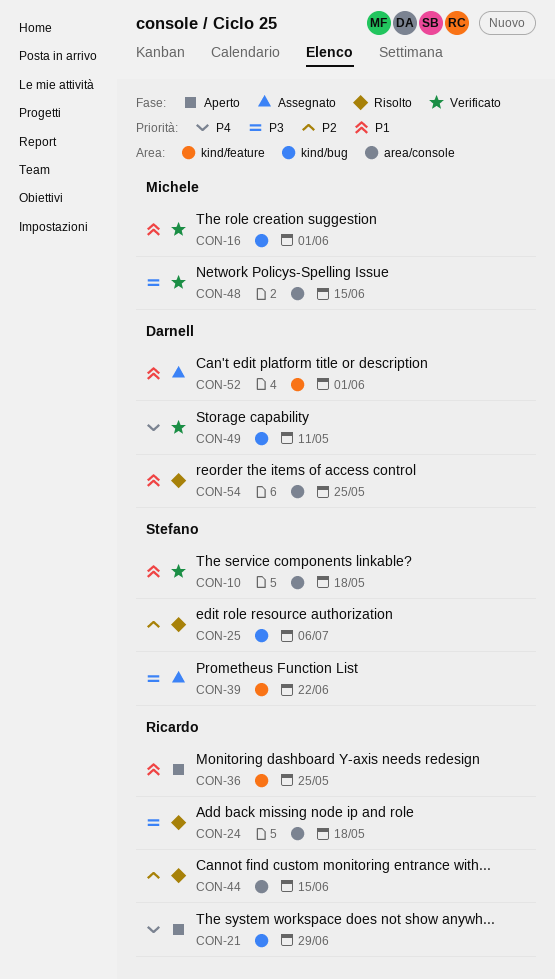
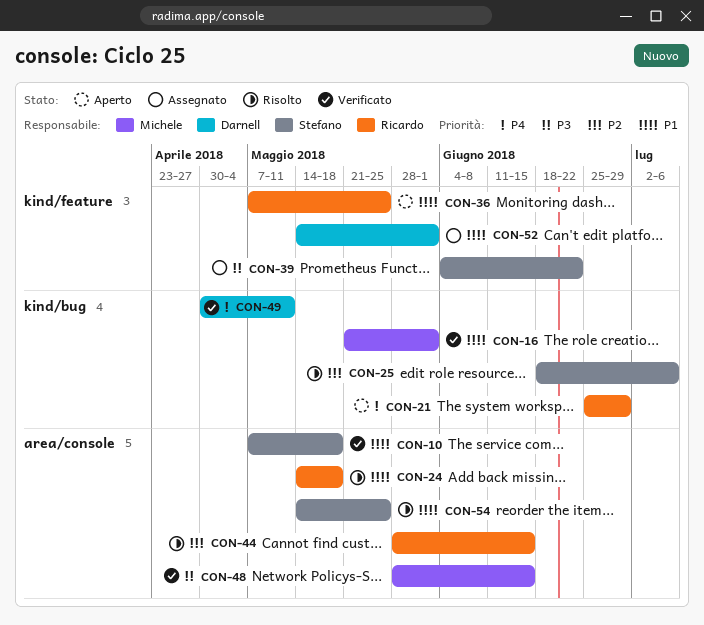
CON-24, priority: P3 -> P1
CON-54, owner: Darnell -> Stefano

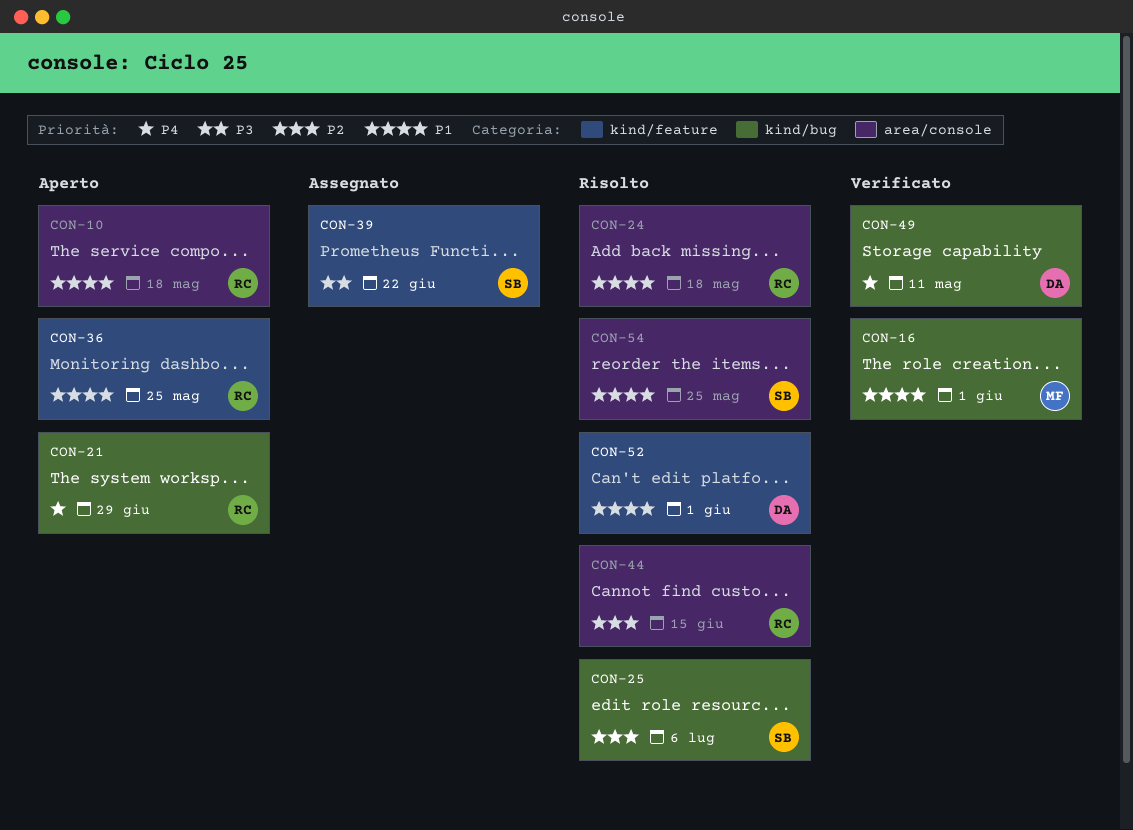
CON-10, status: Verificato -> Aperto
CON-10, owner: Stefano -> Ricardo
CON-48: present -> none
CON-52, status: Assegnato -> Risolto

